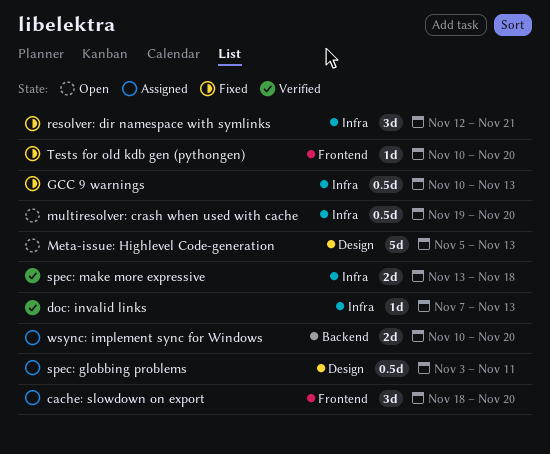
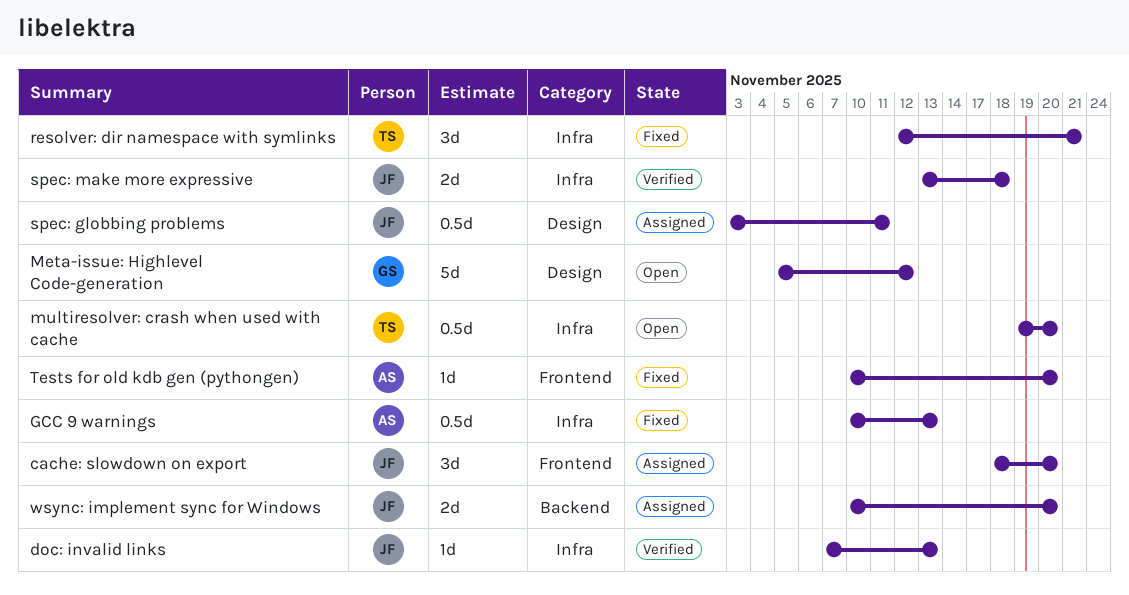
Meta-issue: Highlevel Code-generation, due: Nov 13 -> Nov 12

